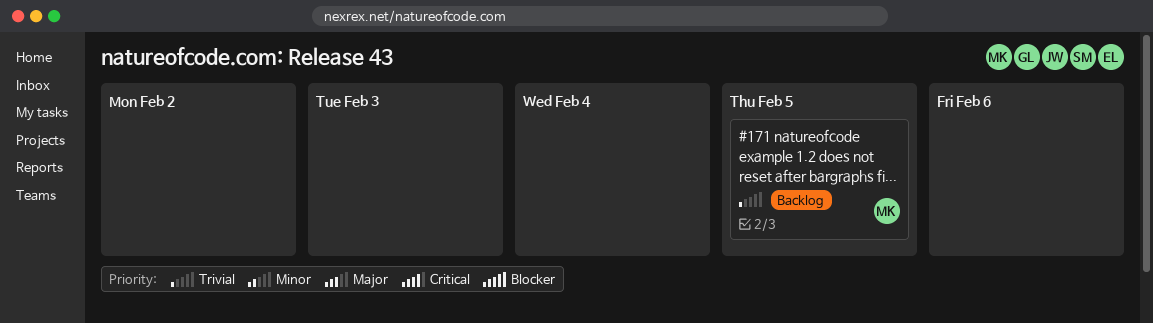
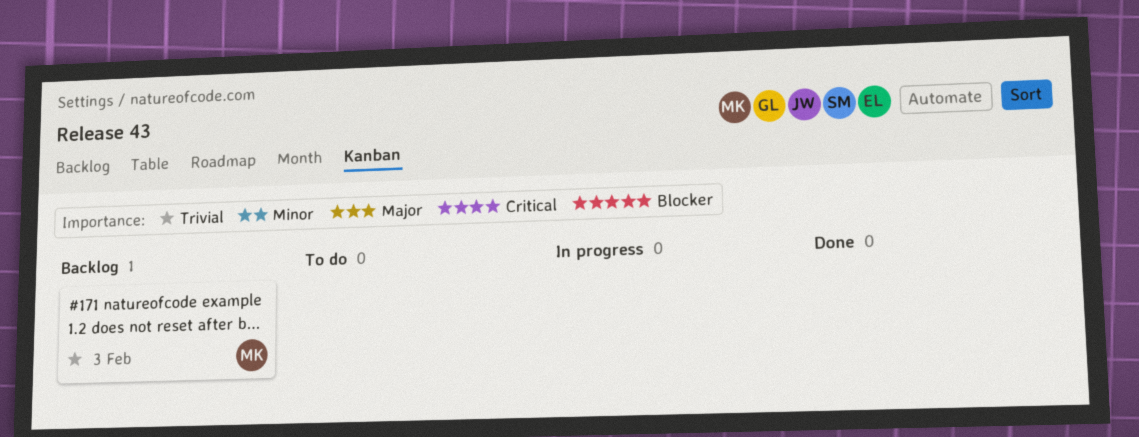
#171, due: Feb 5 -> Feb 3

